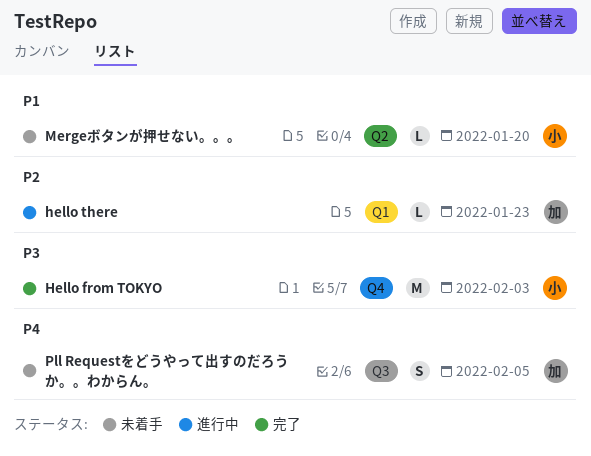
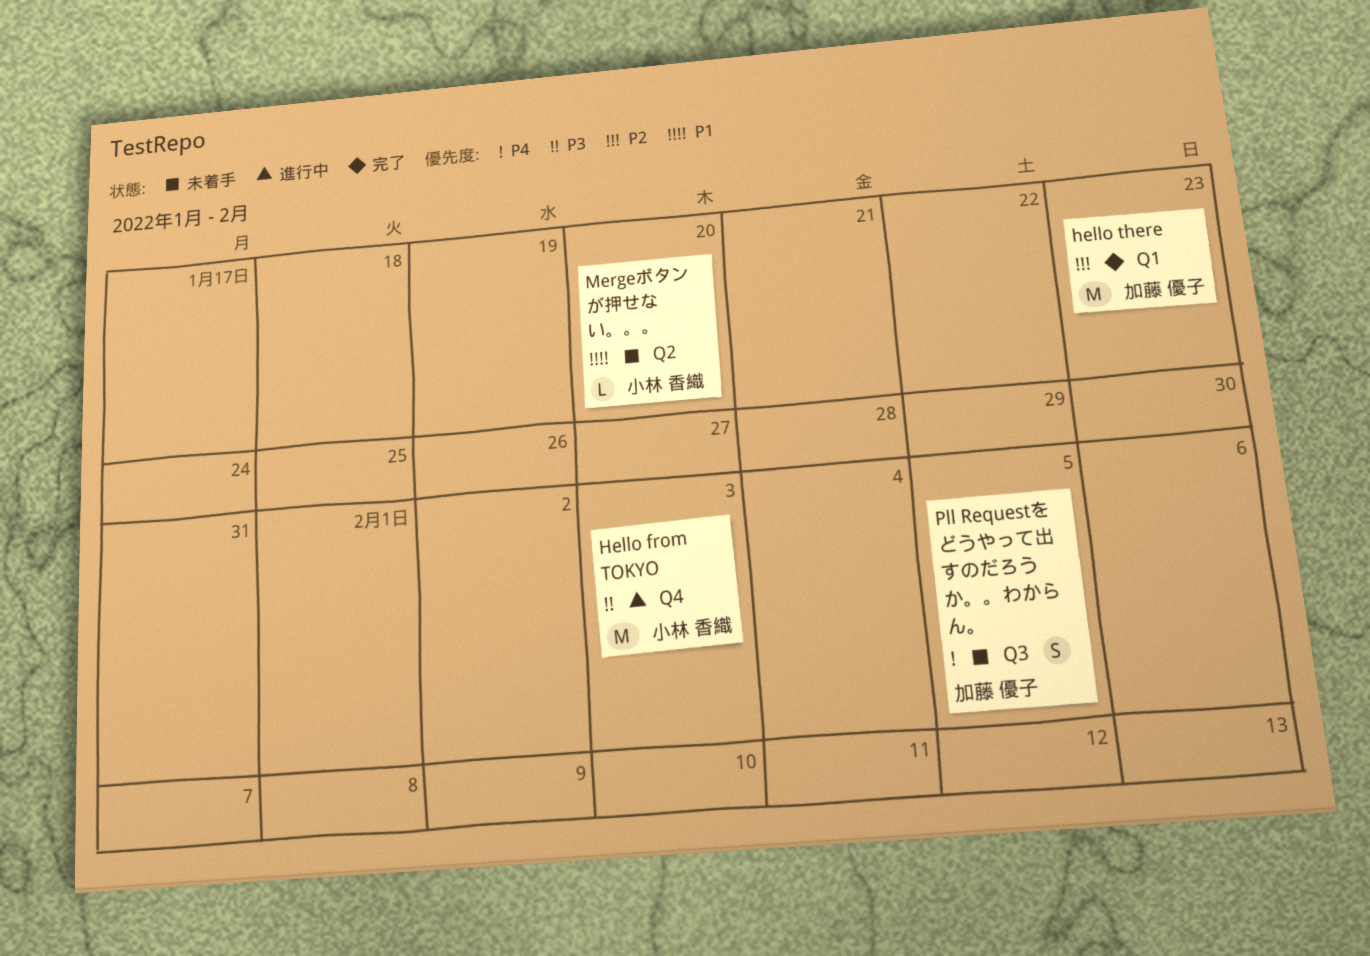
Hello from TOKYO, status: 完了 -> 進行中
hello there, status: 進行中 -> 完了
hello there, estimate: L -> M

